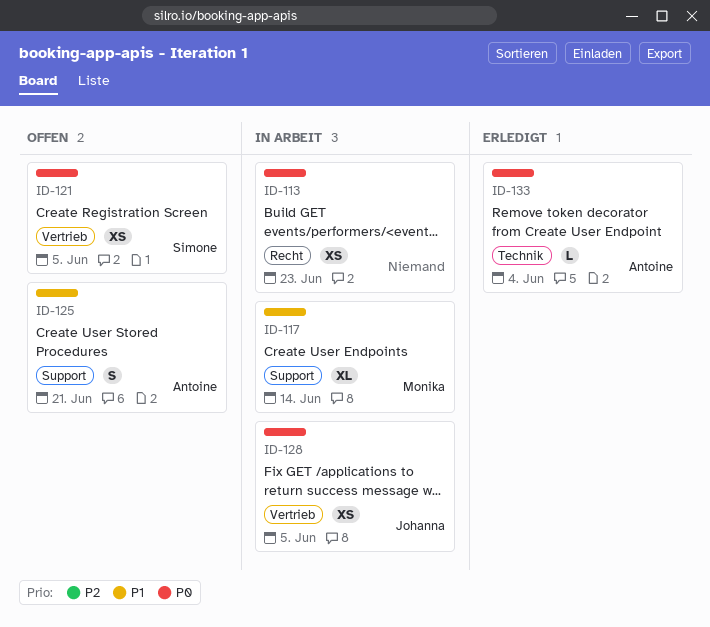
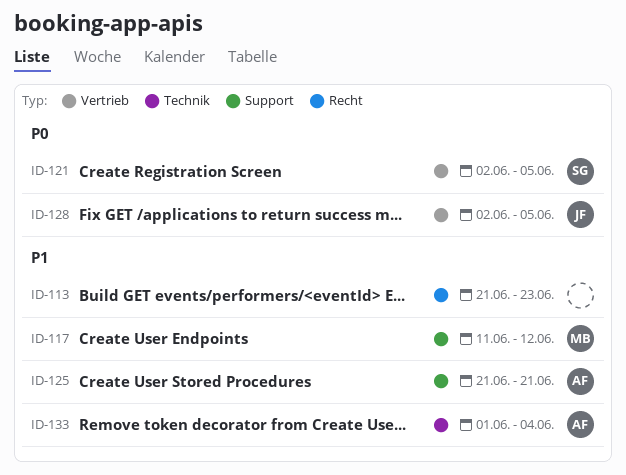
ID-113, priority: P0 -> P1
ID-117, due: Jun 14 -> Jun 12
ID-133, priority: P0 -> P1

